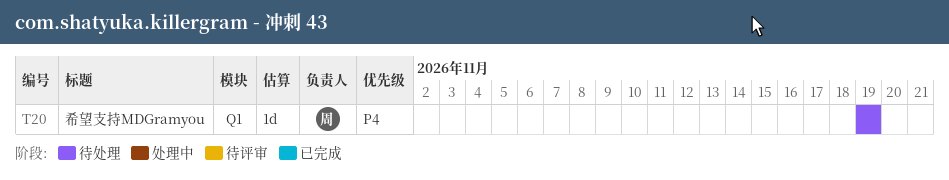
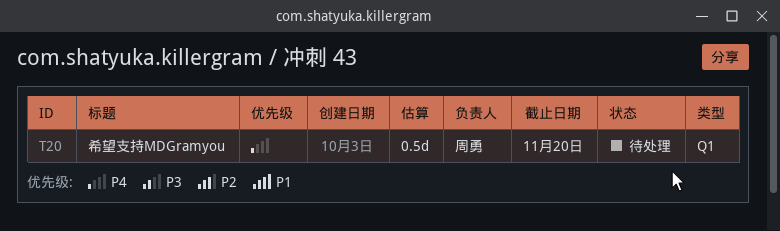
T20, estimate: 1d -> 0.5d
T20, due: Nov 19 -> Nov 20

